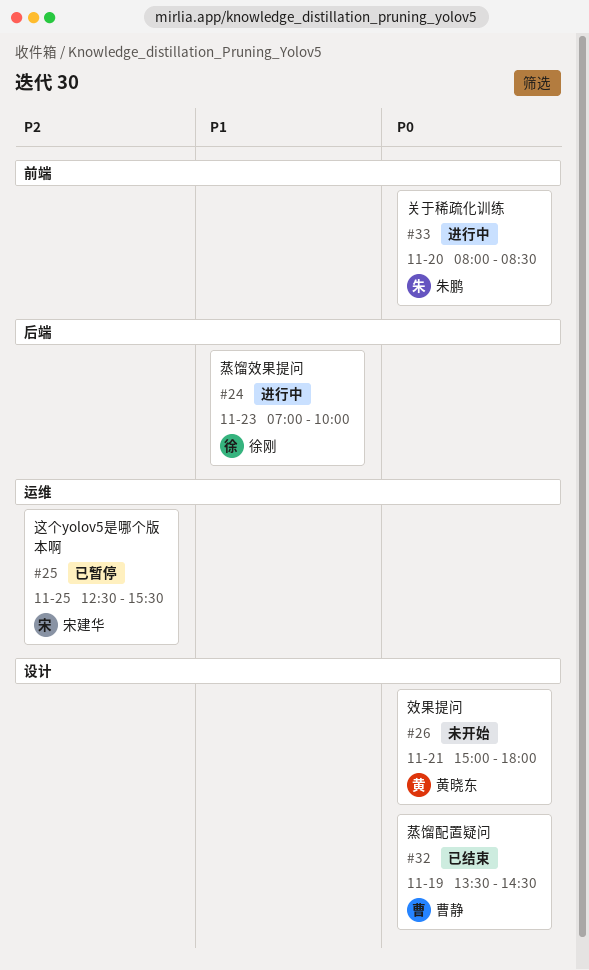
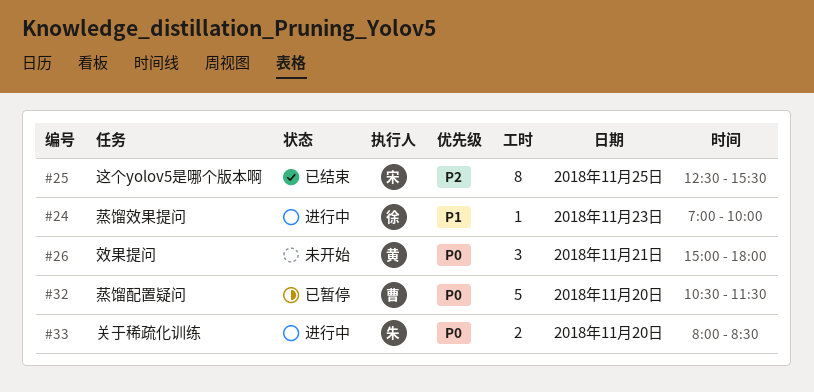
#25, status: 已暂停 -> 已结束
#32, status: 已结束 -> 已暂停
#32, day: Nov 19 -> Nov 20
#32, begins: 13:30 -> 10:30
#32, ends: 14:30 -> 11:30

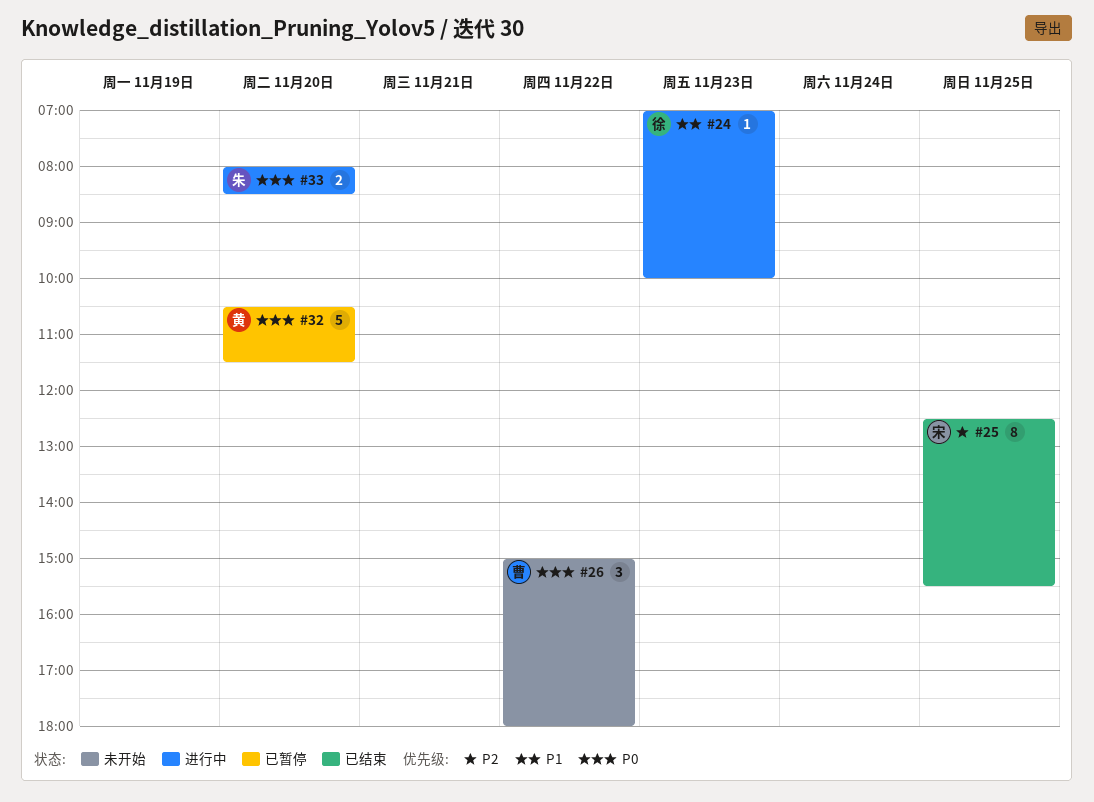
#26, owner: 黄 -> 曹
#26, day: Nov 21 -> Nov 22
#32, owner: 曹 -> 黄

